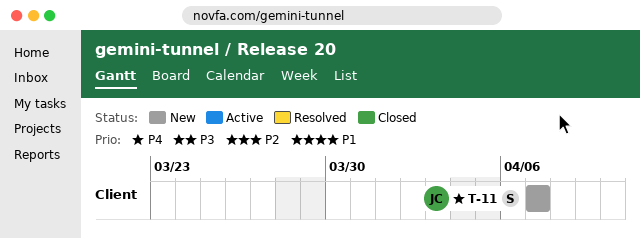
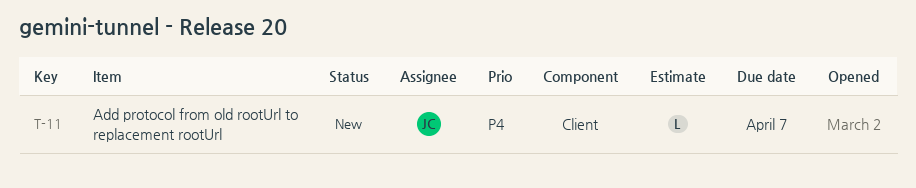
T-11, estimate: S -> L

